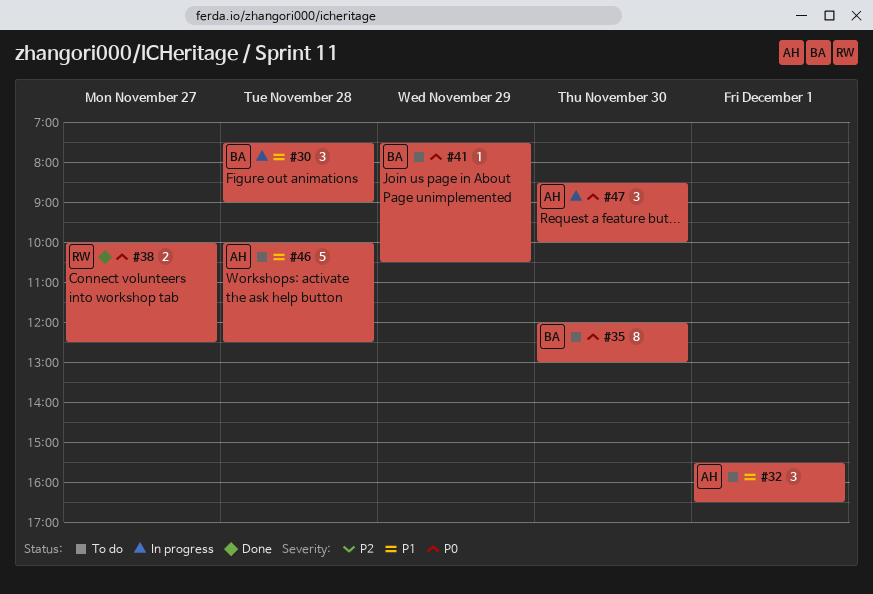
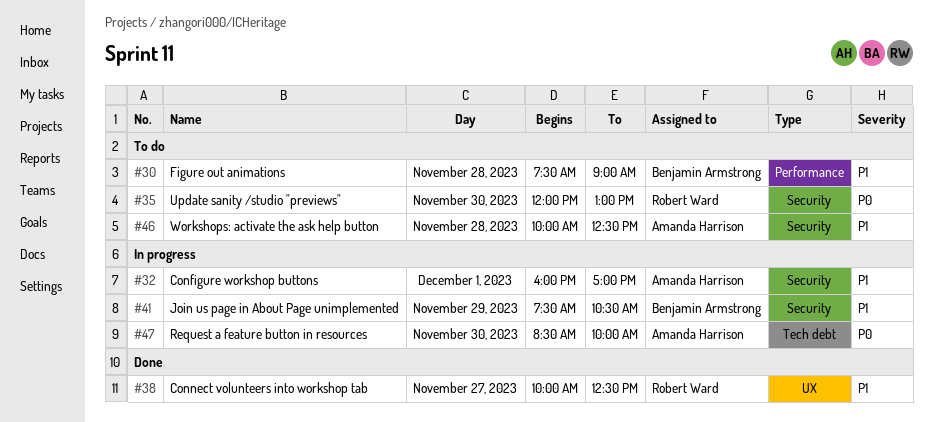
#30, status: In progress -> To do
#32, status: To do -> In progress
#32, begins: 15:30 -> 16:00
#32, ends: 16:30 -> 17:00
#35, owner: Benjamin Armstrong -> Robert Ward
#38, priority: P0 -> P1
#41, status: To do -> In progress
#41, priority: P0 -> P1

